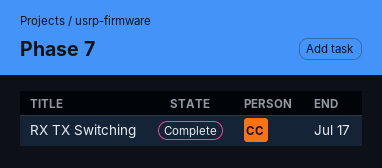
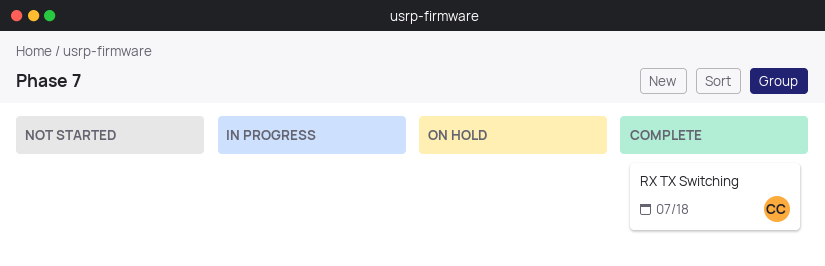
RX TX Switching, due: Jul 17 -> Jul 18

